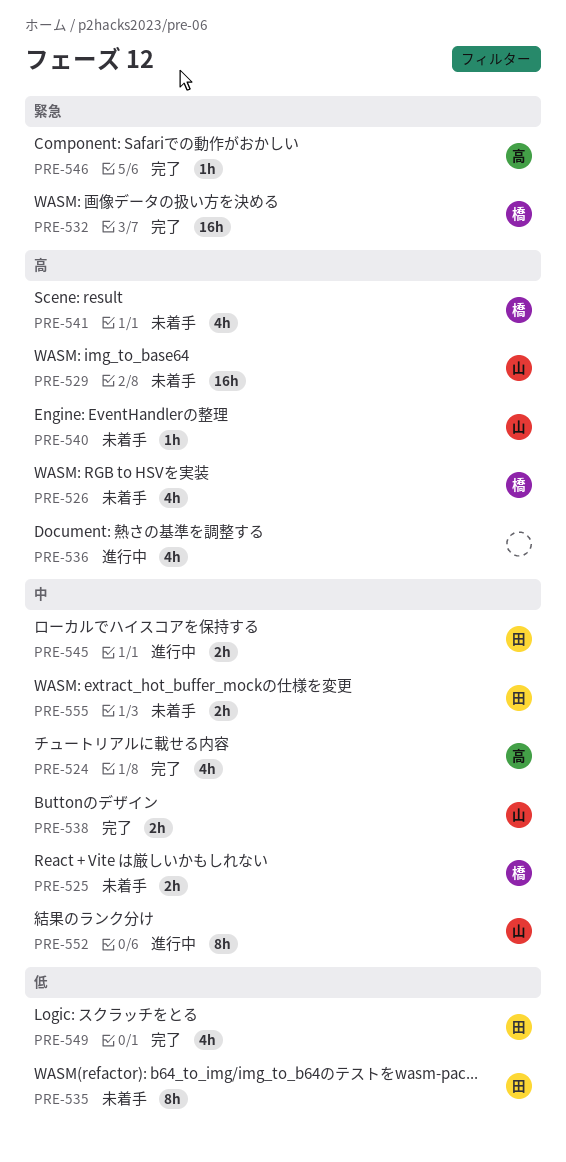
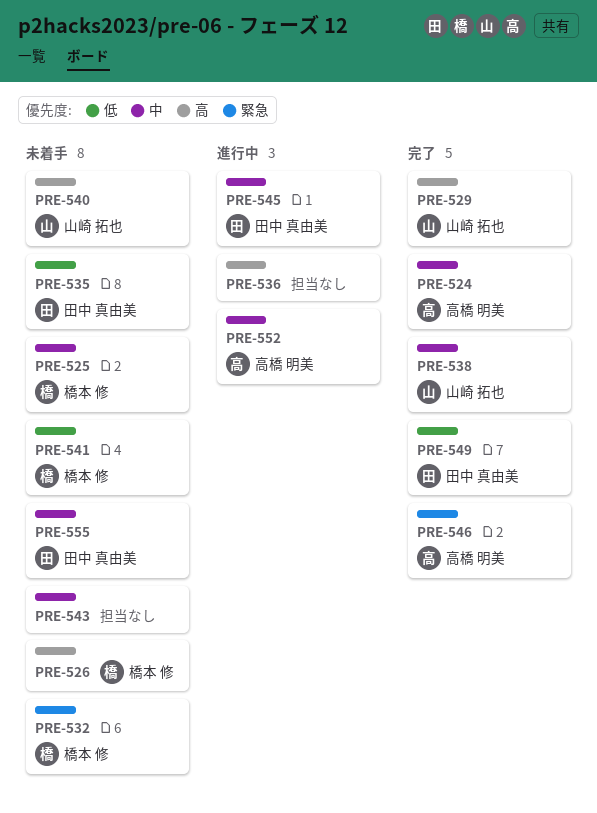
PRE-529, status: 未着手 -> 完了
PRE-532, status: 完了 -> 未着手
PRE-541, priority: 高 -> 低
PRE-543: none -> present
PRE-552, owner: 山崎 拓也 -> 高橋 明美

